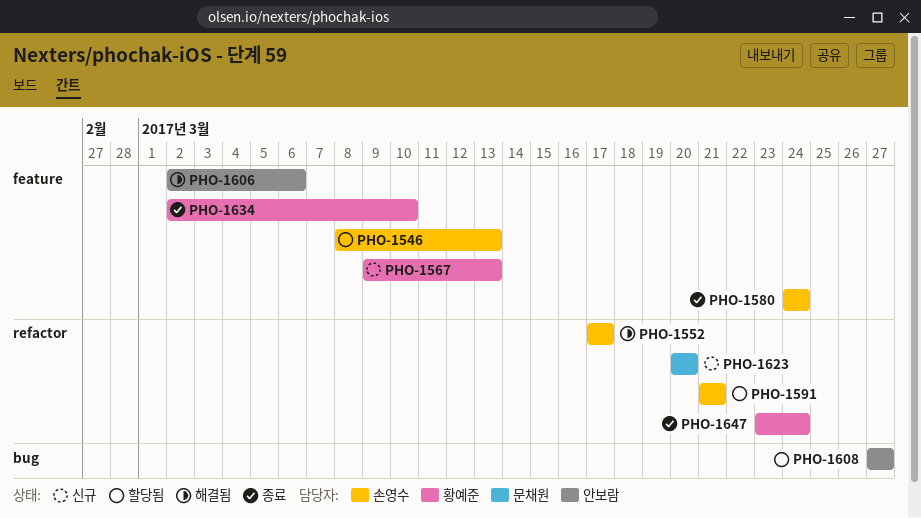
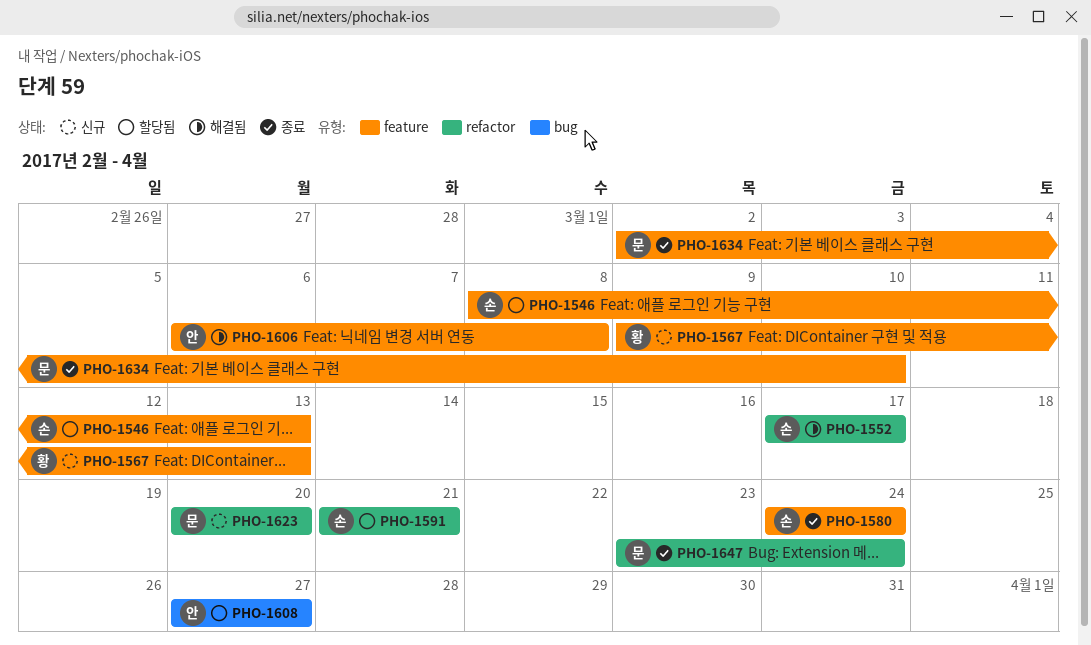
PHO-1606, start: Mar 2 -> Mar 6
PHO-1606, due: Mar 6 -> Mar 8
PHO-1634, owner: 황예준 -> 문채원
PHO-1647, owner: 황예준 -> 문채원

